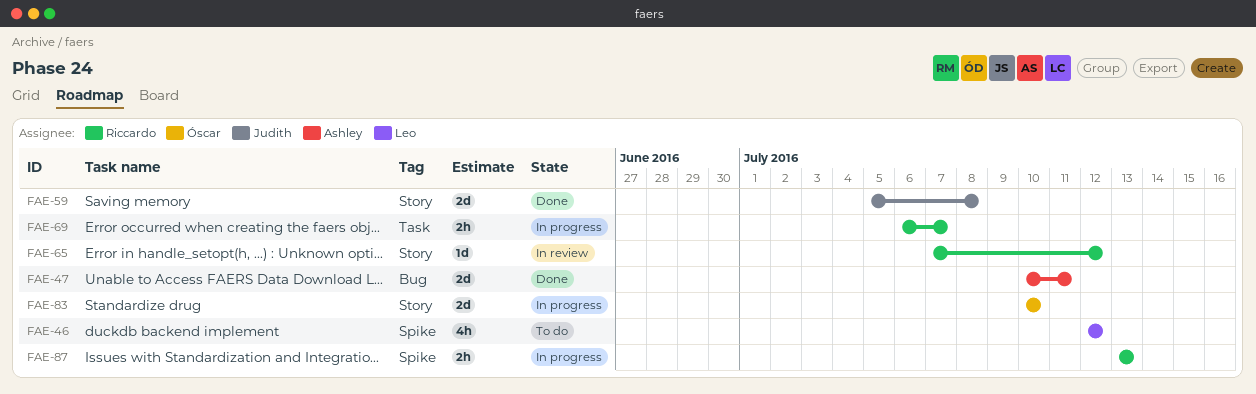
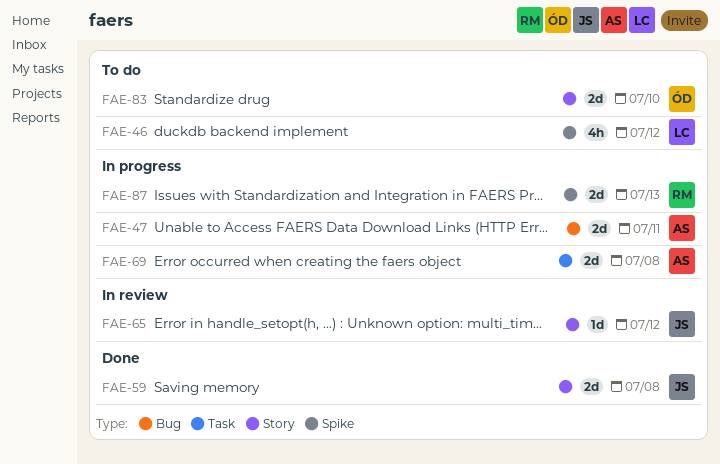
FAE-47, status: Done -> In progress
FAE-65, owner: Riccardo -> Judith
FAE-69, owner: Riccardo -> Ashley
FAE-69, estimate: 2h -> 2d
FAE-69, due: Jul 7 -> Jul 8
FAE-83, status: In progress -> To do
FAE-87, estimate: 2h -> 2d

